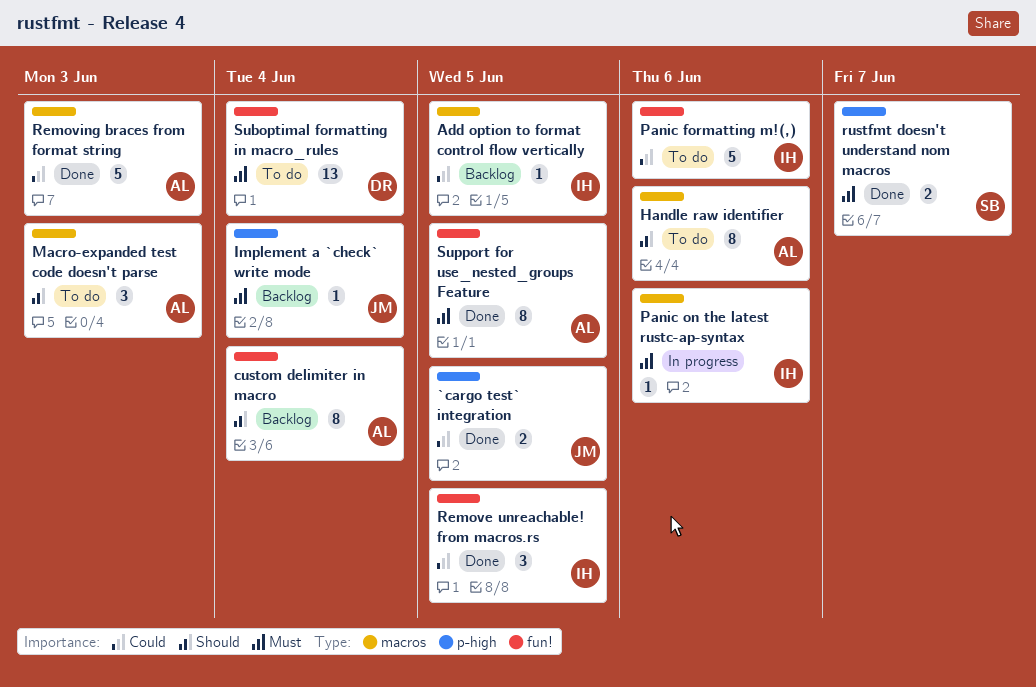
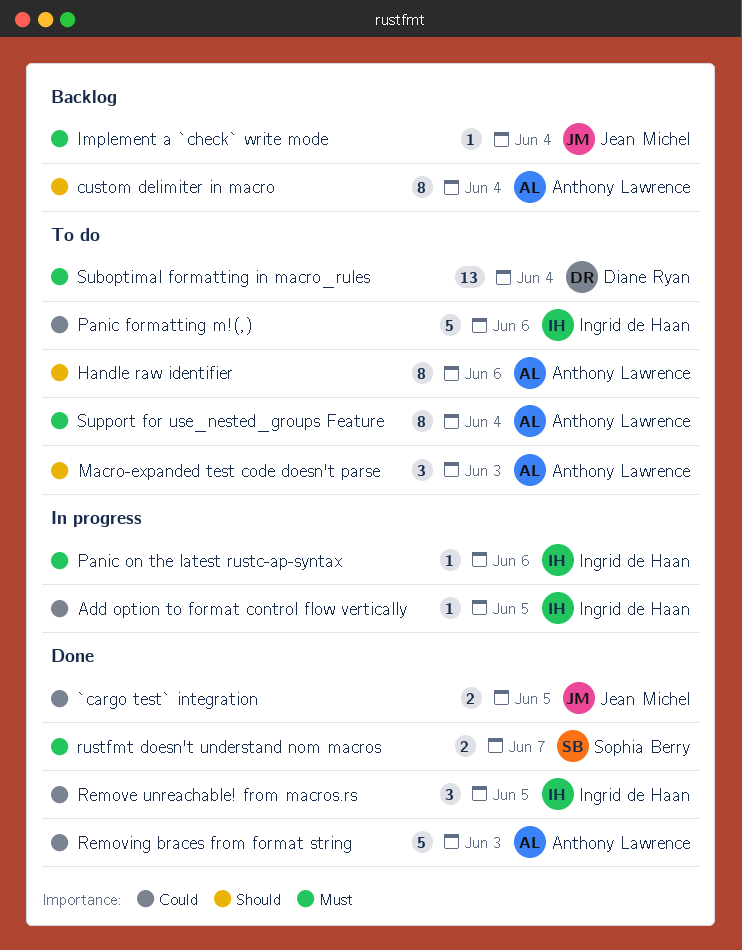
Add option to format control flow vertically, status: Backlog -> In progress
Support for use_nested_groups Feature, status: Done -> To do
Support for use_nested_groups Feature, due: Jun 5 -> Jun 4

